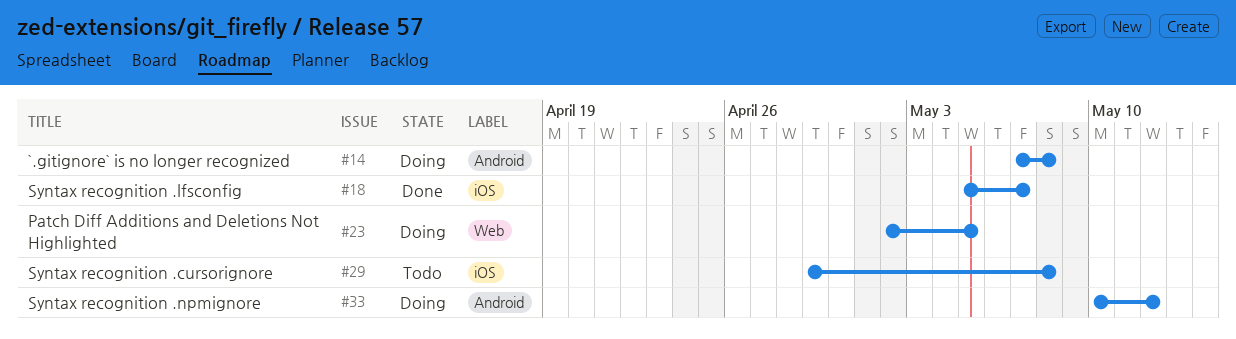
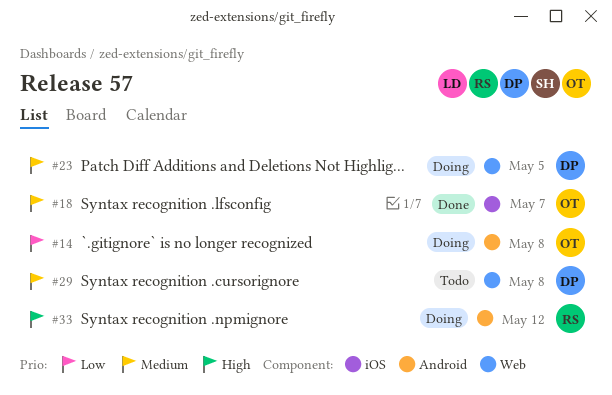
#29, label: iOS -> Web

